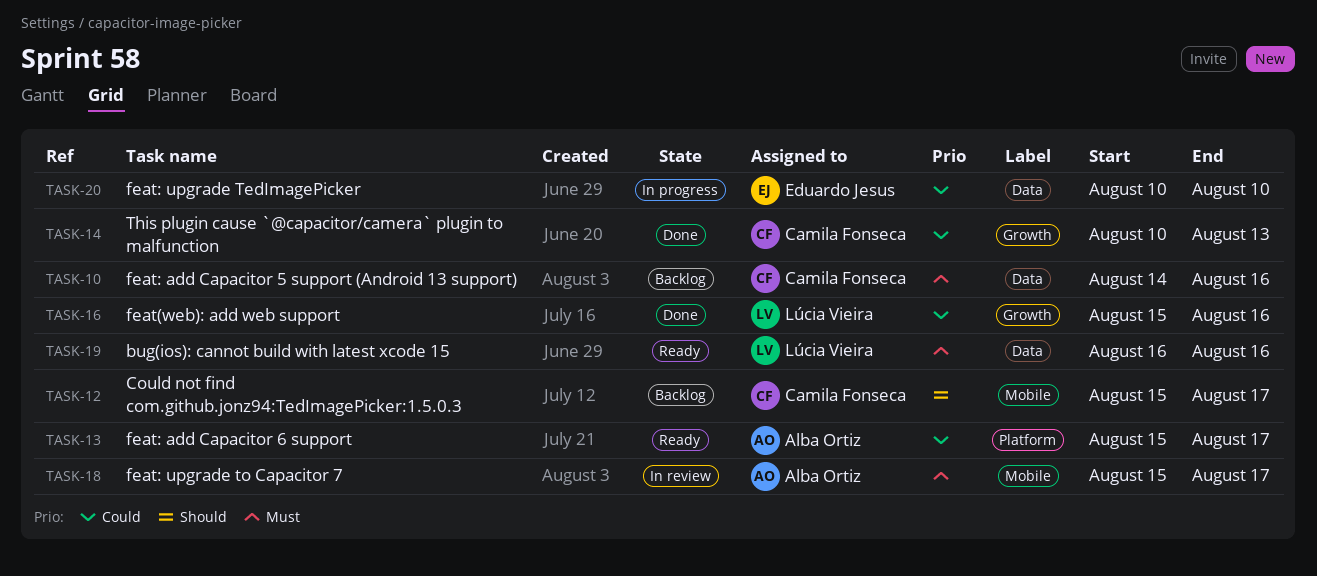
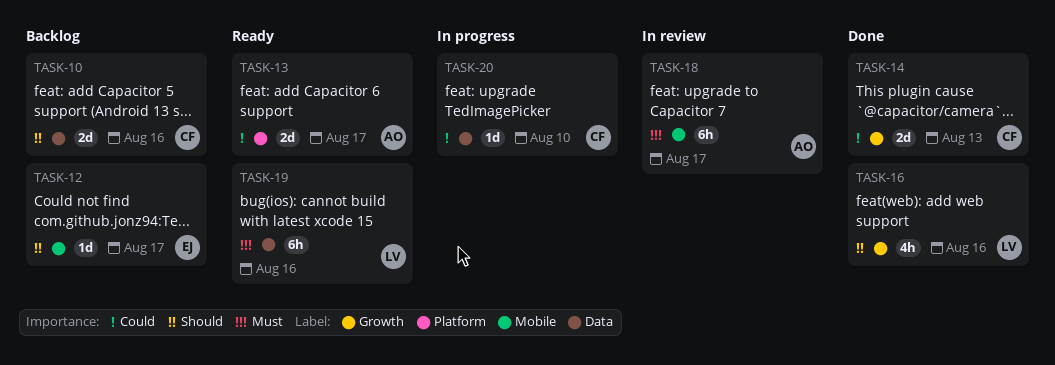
TASK-10, priority: Must -> Should
TASK-12, owner: Camila Fonseca -> Eduardo Jesus
TASK-16, priority: Could -> Should
TASK-20, owner: Eduardo Jesus -> Camila Fonseca

